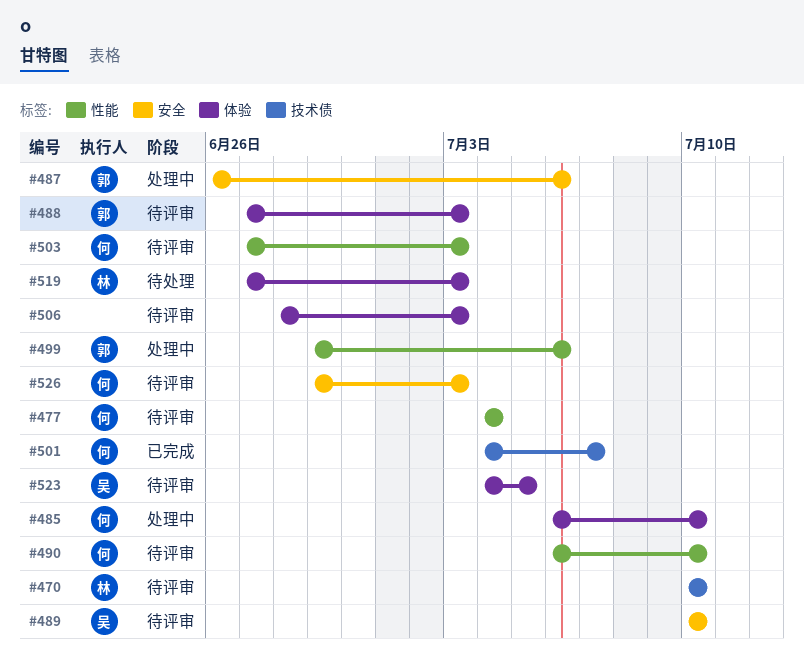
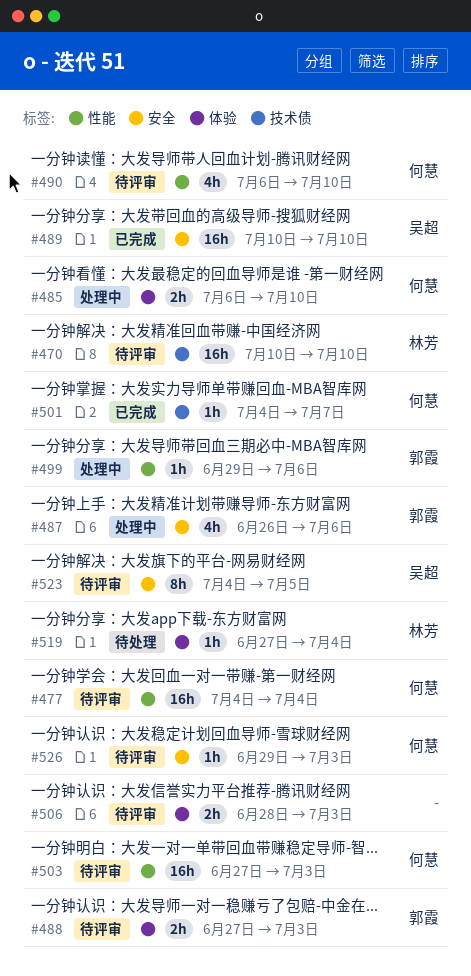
#489, status: 待评审 -> 已完成
#519, due: Jul 3 -> Jul 4
#523, label: 体验 -> 安全

